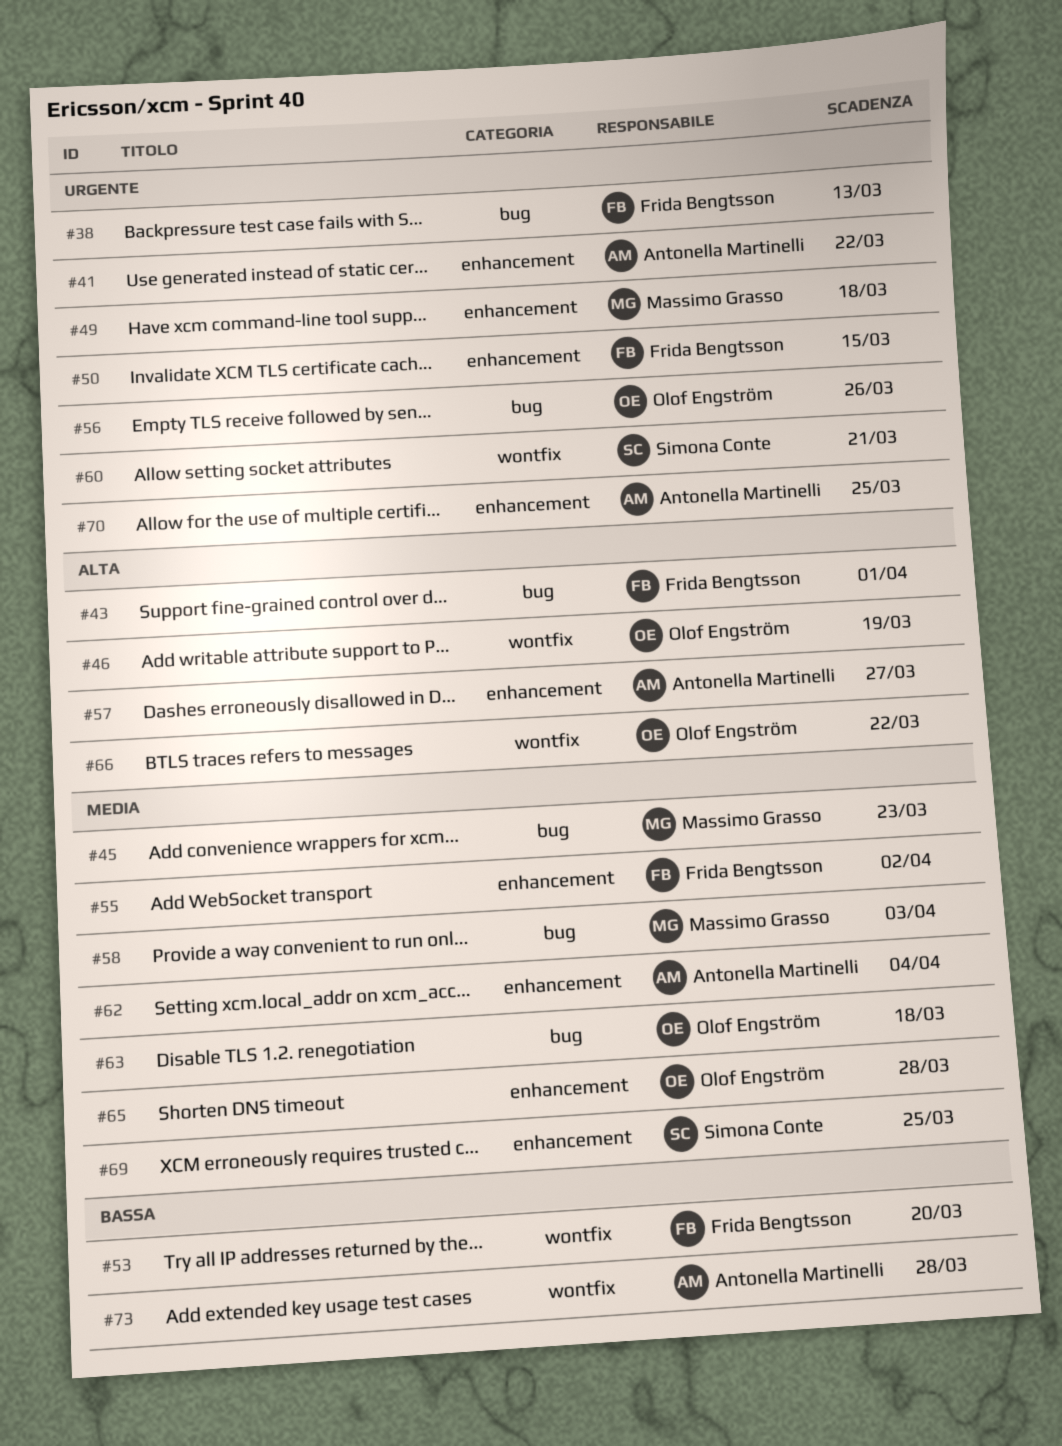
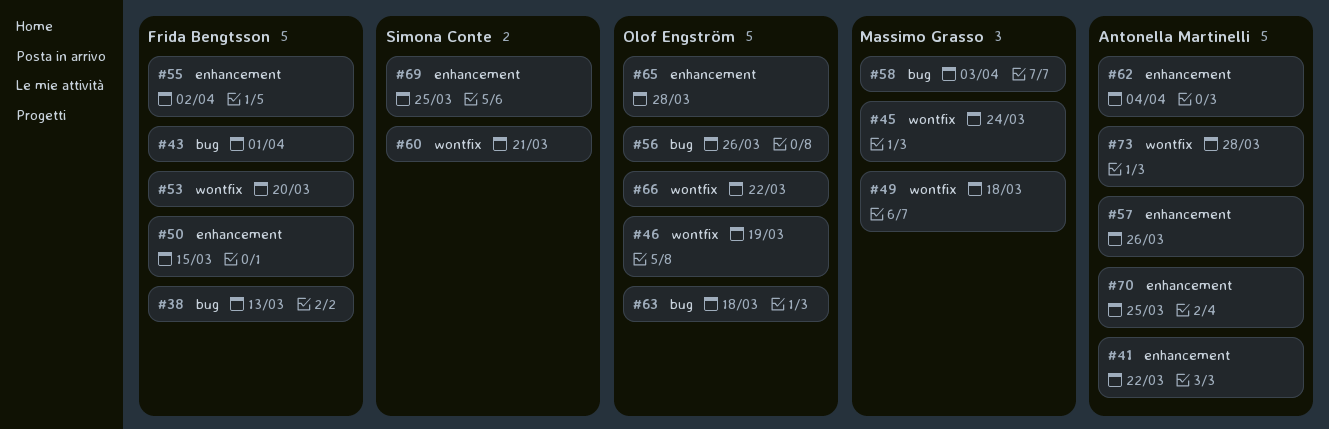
#45, label: bug -> wontfix
#45, due: Mar 23 -> Mar 24
#49, label: enhancement -> wontfix
#57, due: Mar 27 -> Mar 26

